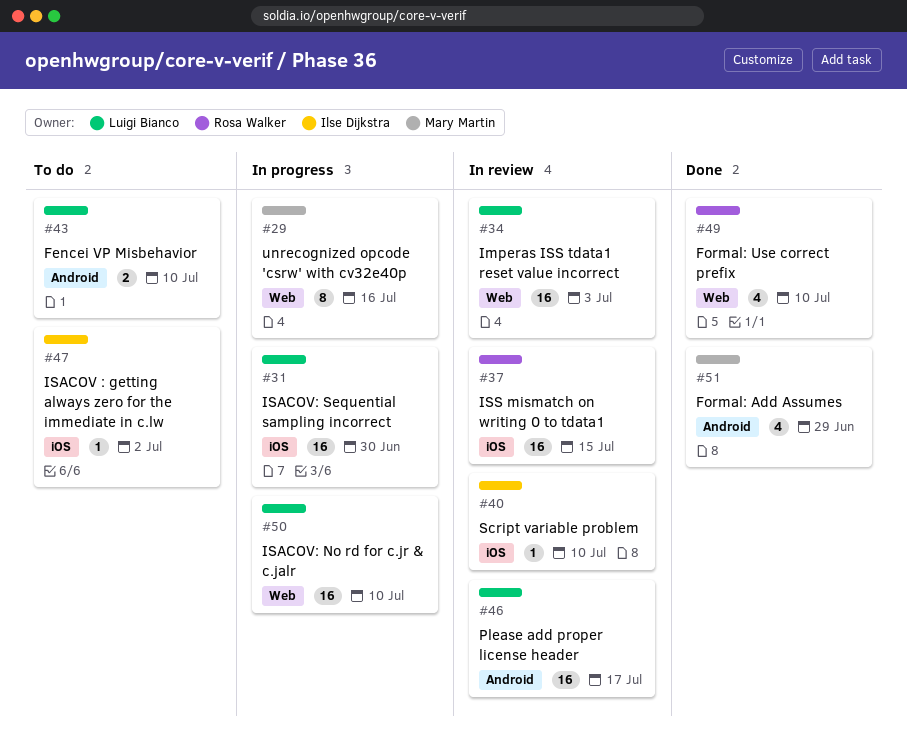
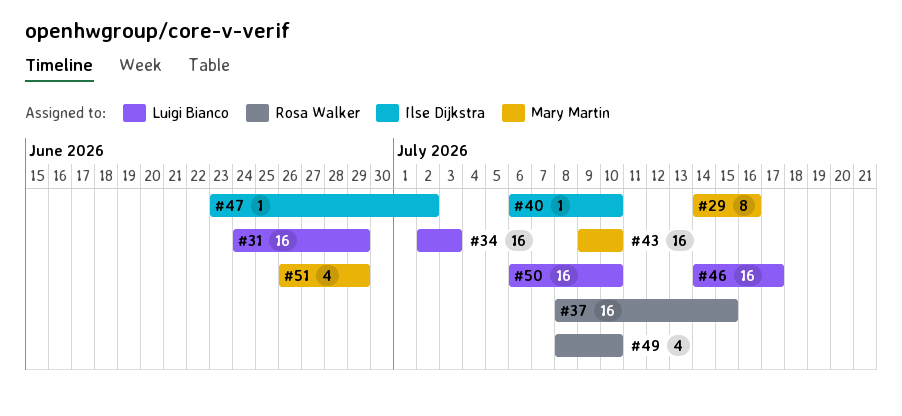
#31, due: Jun 30 -> Jun 29
#43, owner: Luigi Bianco -> Mary Martin
#43, estimate: 2 -> 16

